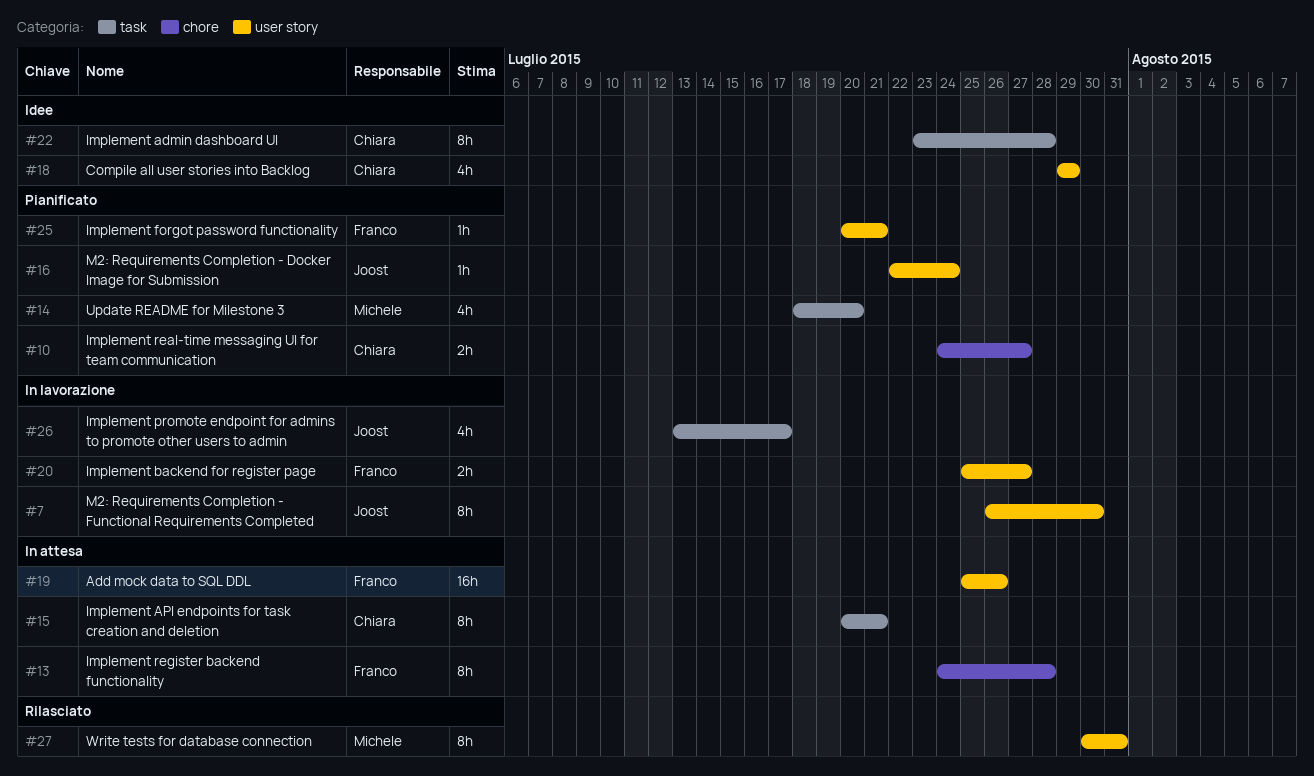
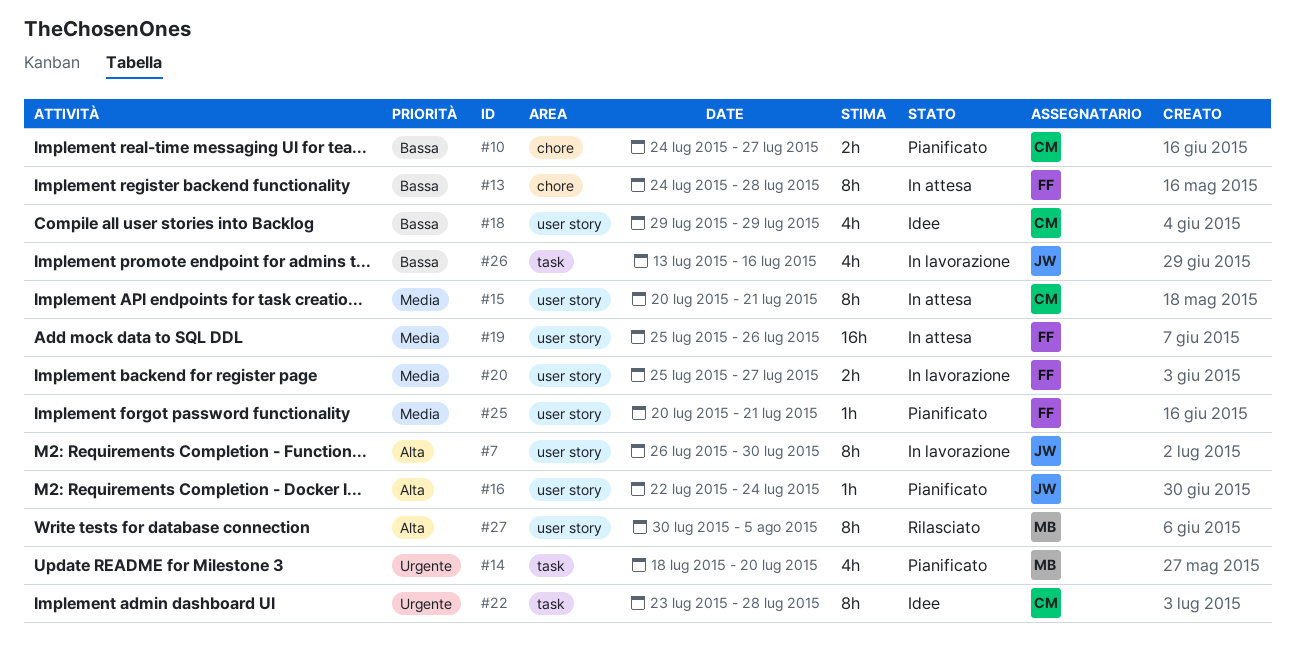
#15, label: task -> user story
#26, due: Jul 17 -> Jul 16
#27, due: Jul 31 -> Aug 5

